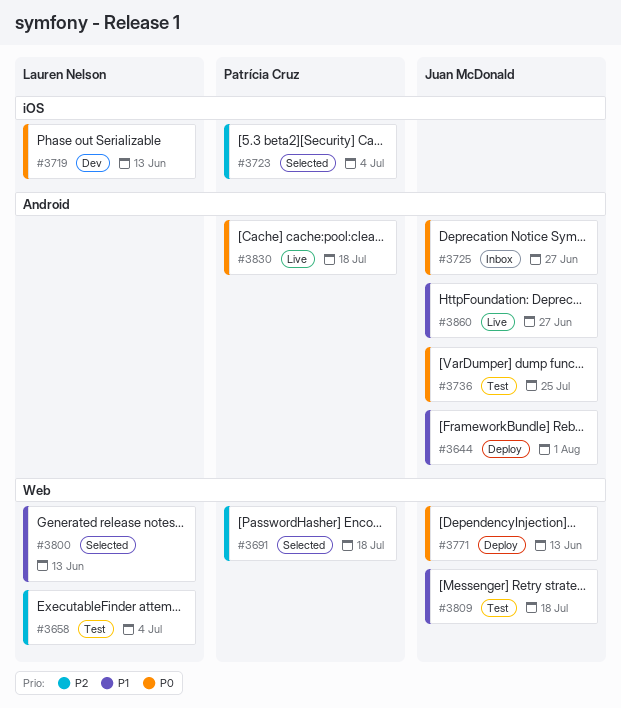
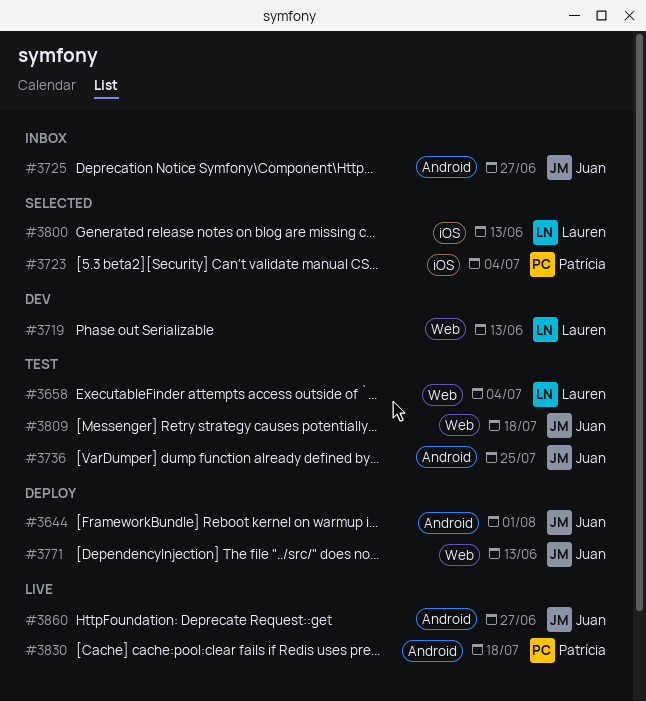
#3691: present -> none
#3719, label: iOS -> Web
#3800, label: Web -> iOS

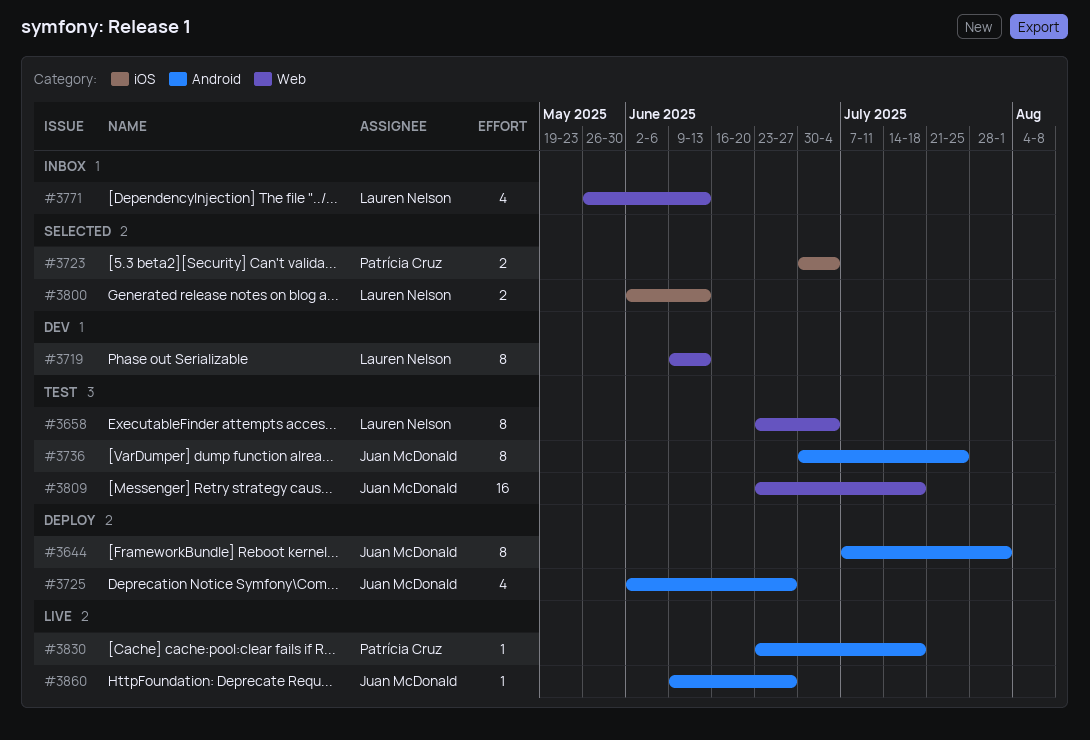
#3725, status: Inbox -> Deploy
#3771, status: Deploy -> Inbox
#3771, owner: Juan McDonald -> Lauren Nelson

